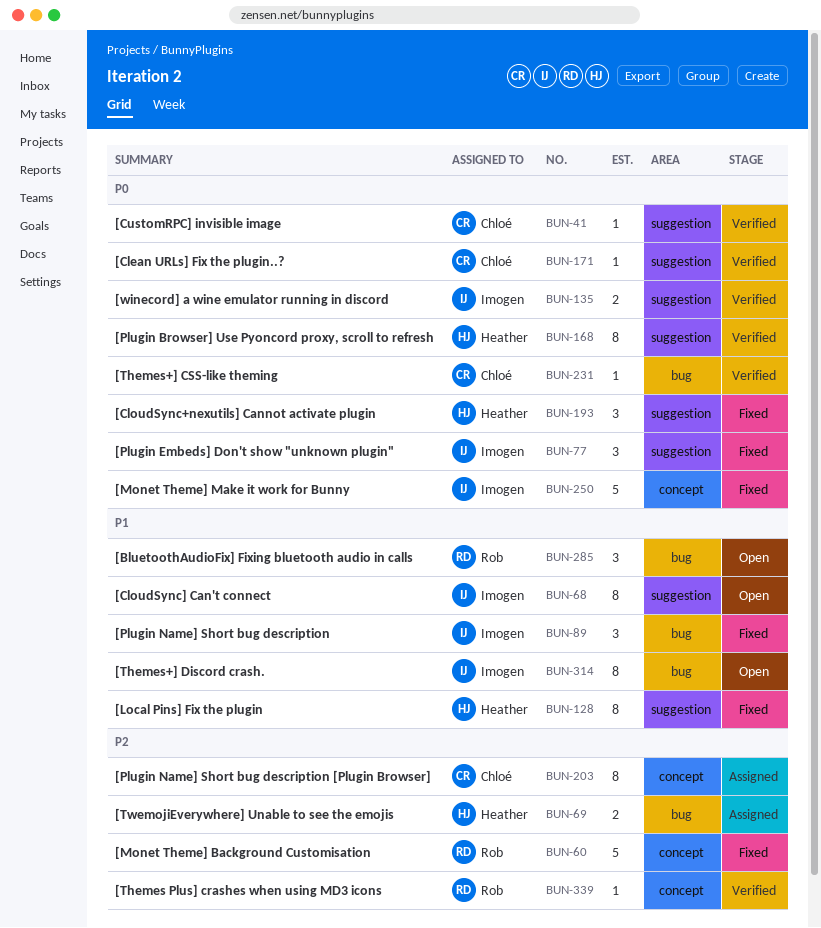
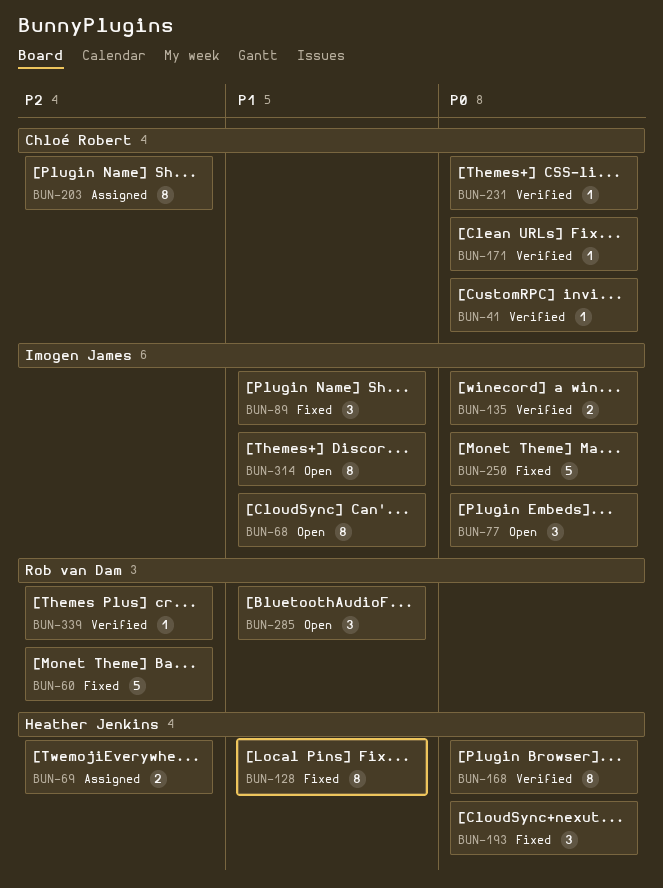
BUN-77, status: Fixed -> Open

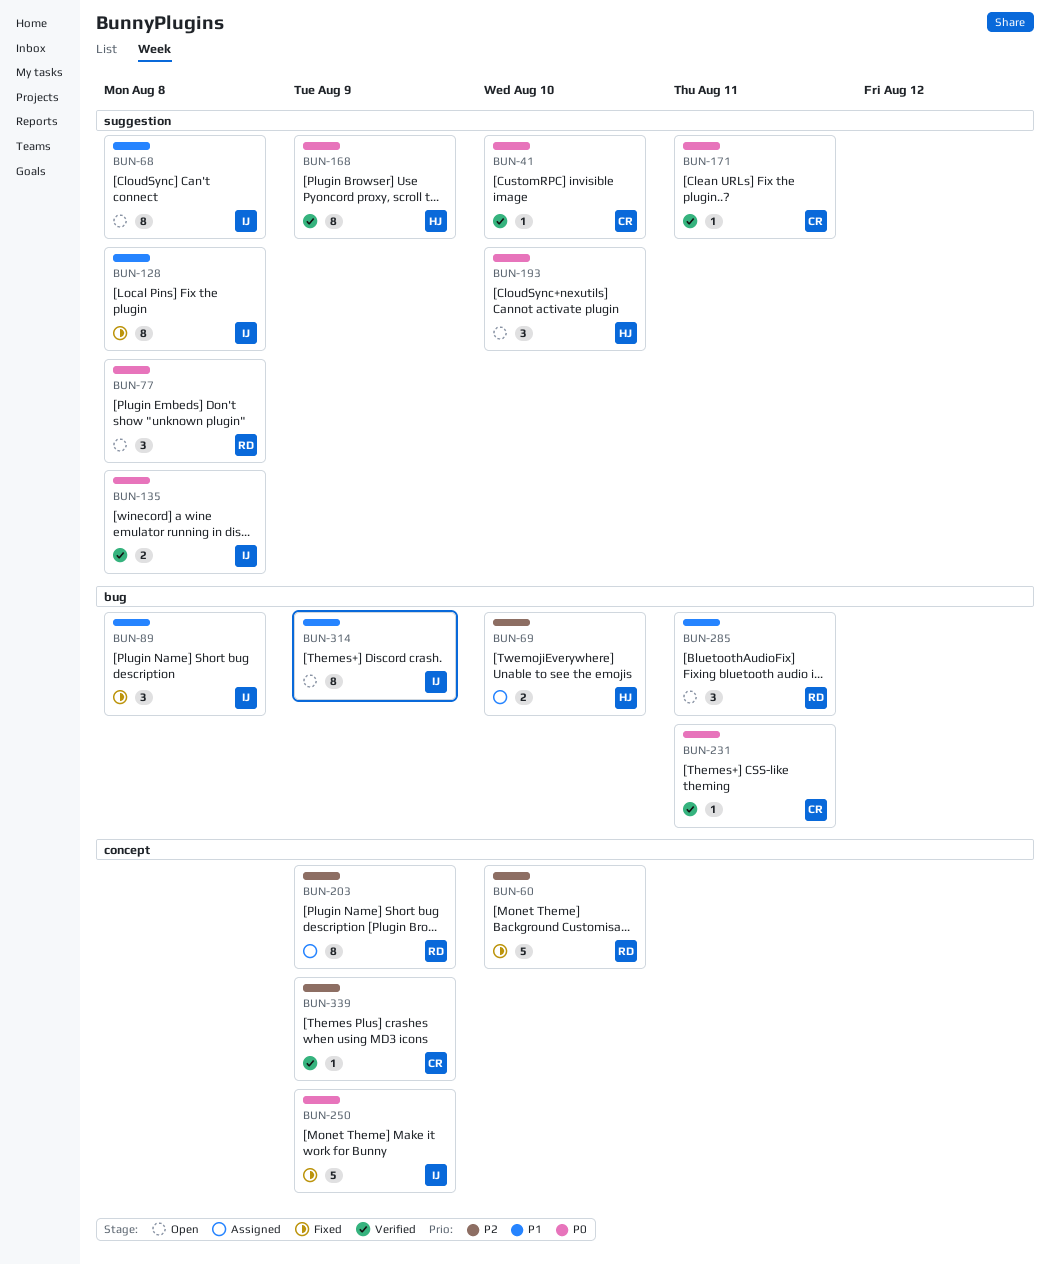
BUN-77, owner: Imogen James -> Rob van Dam
BUN-128, owner: Heather Jenkins -> Imogen James
BUN-193, status: Fixed -> Open
BUN-203, owner: Chloé Robert -> Rob van Dam
BUN-339, owner: Rob van Dam -> Chloé Robert

